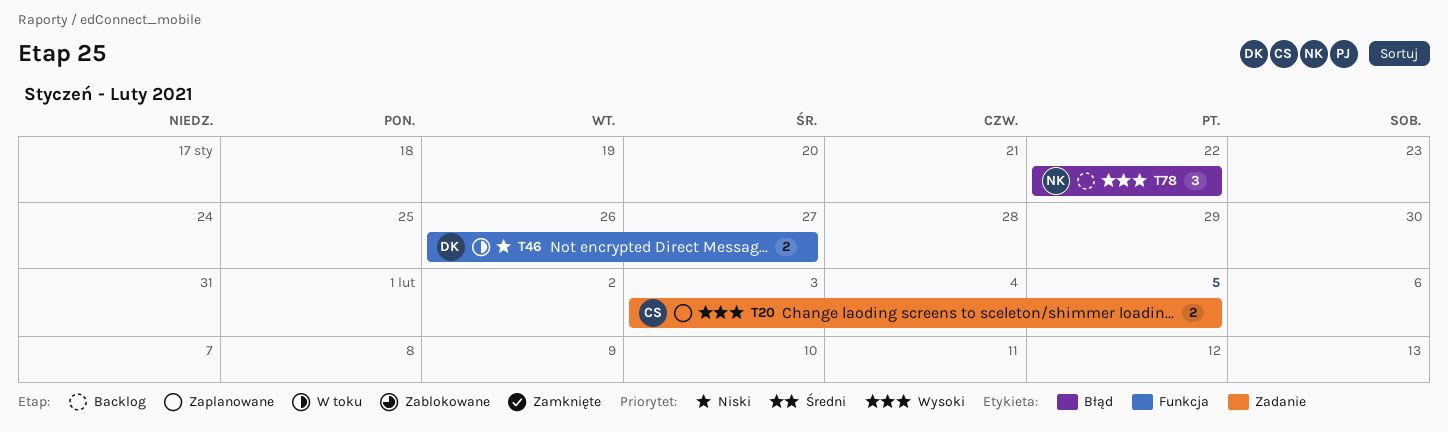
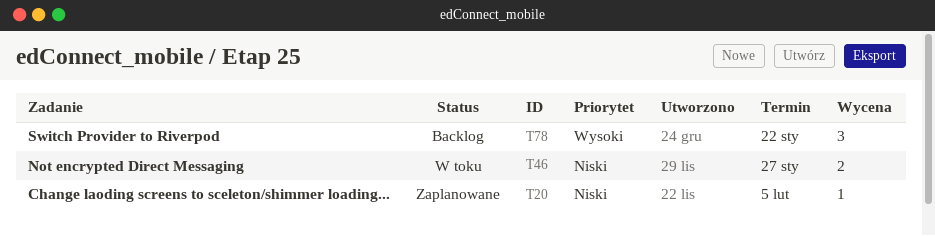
T20, priority: Wysoki -> Niski
T20, estimate: 2 -> 1

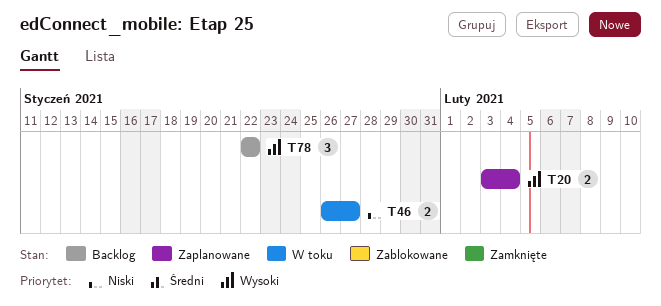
T20, priority: Niski -> Wysoki
T20, estimate: 1 -> 2
T20, due: Feb 5 -> Feb 4

